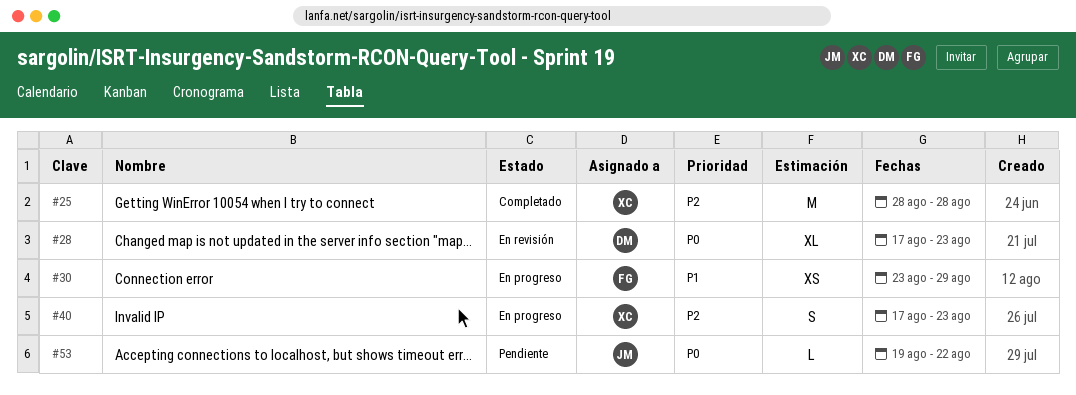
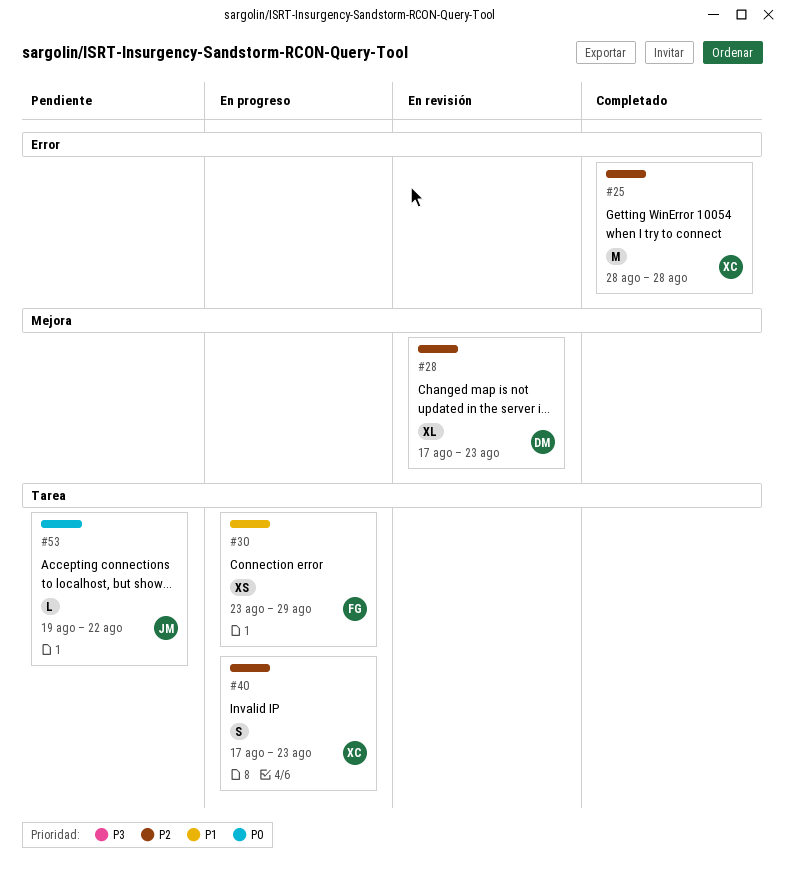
#28, priority: P0 -> P2

